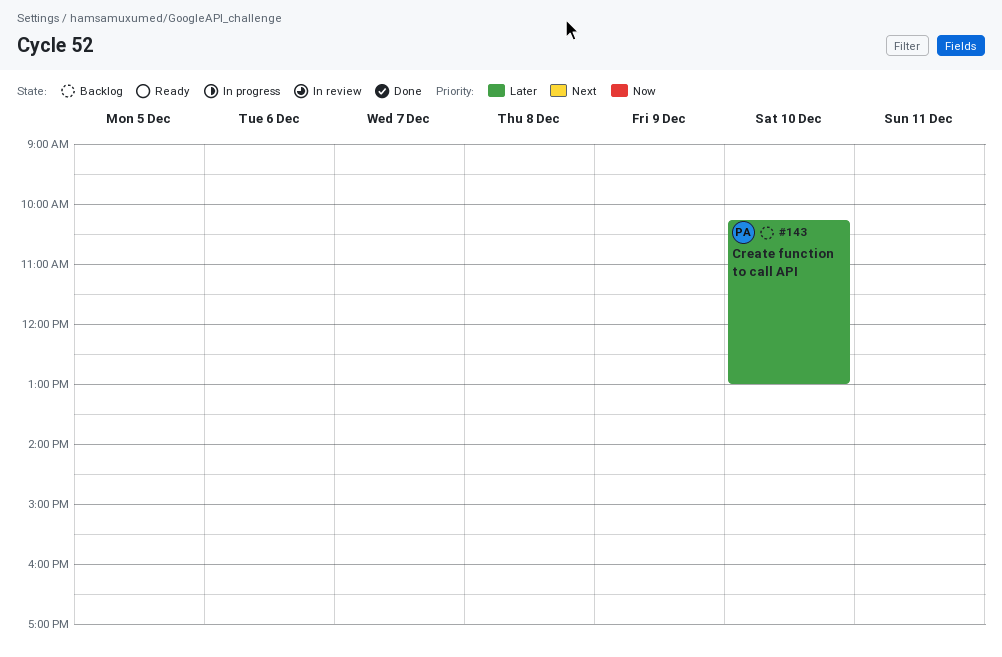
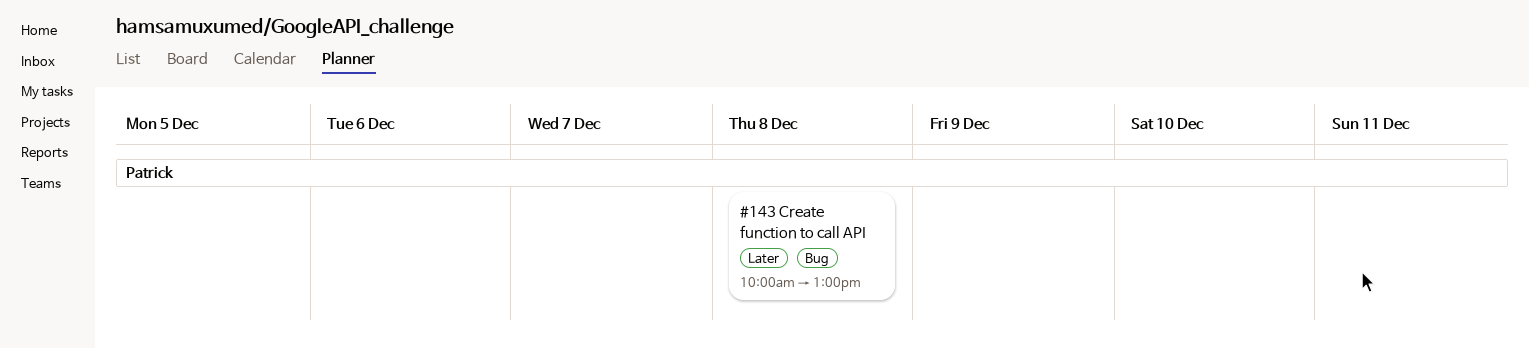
#143, day: Dec 10 -> Dec 8
#143, begins: 10:15 -> 10:00

